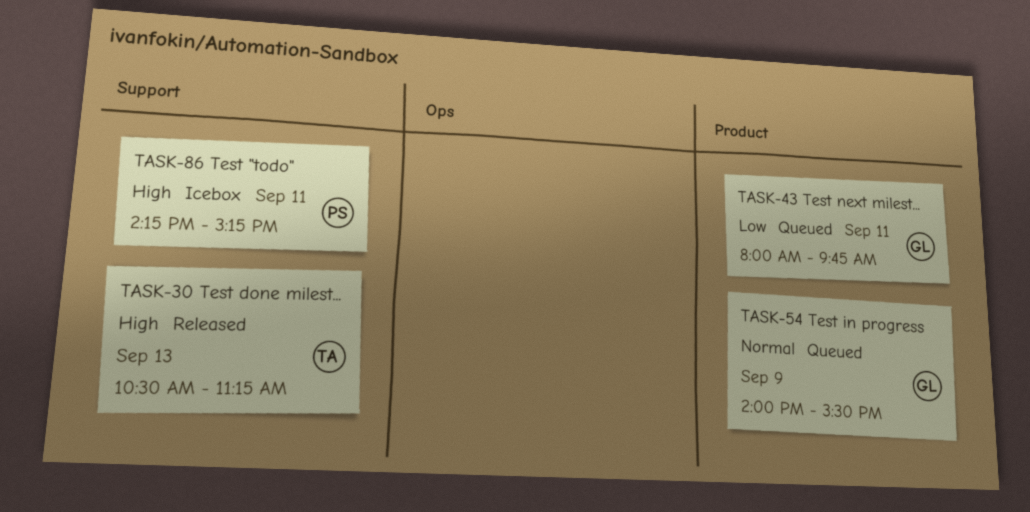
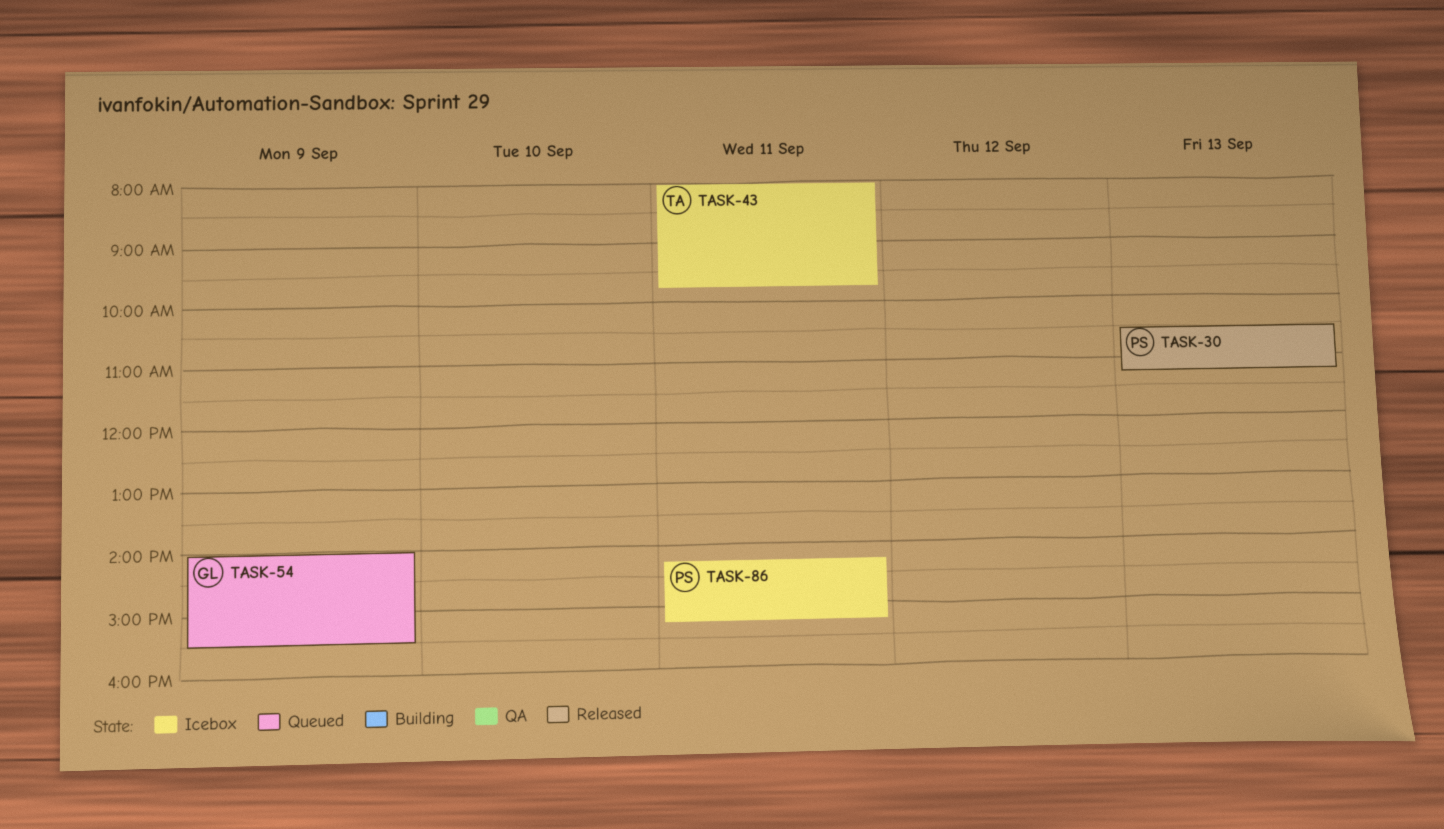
TASK-30, owner: TA -> PS
TASK-43, status: Queued -> Icebox
TASK-43, owner: GL -> TA

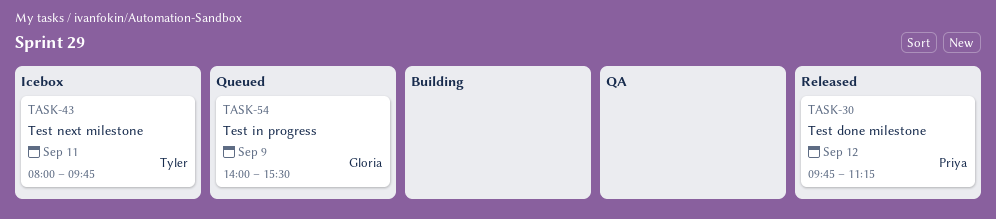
TASK-30, day: Sep 13 -> Sep 12
TASK-30, begins: 10:30 -> 09:45
TASK-86: present -> none

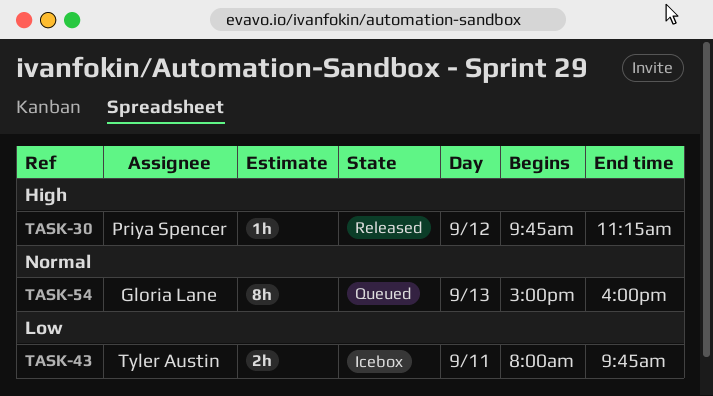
TASK-54, day: Sep 9 -> Sep 13
TASK-54, begins: 14:00 -> 15:00
TASK-54, ends: 15:30 -> 16:00

